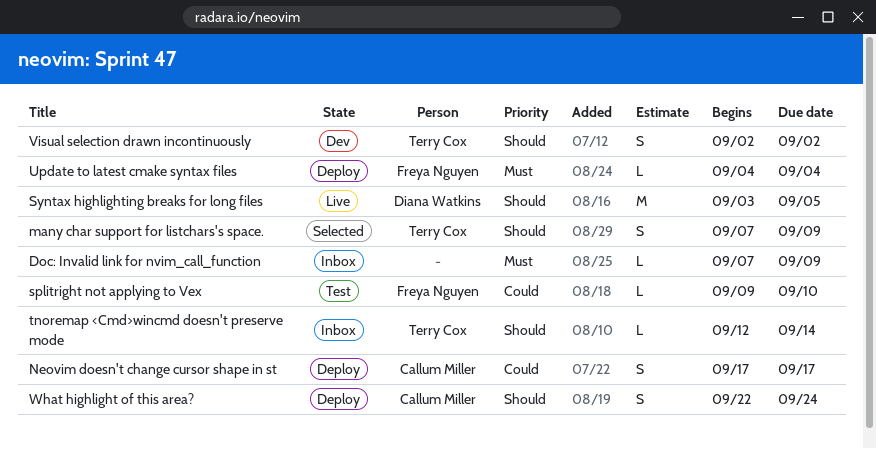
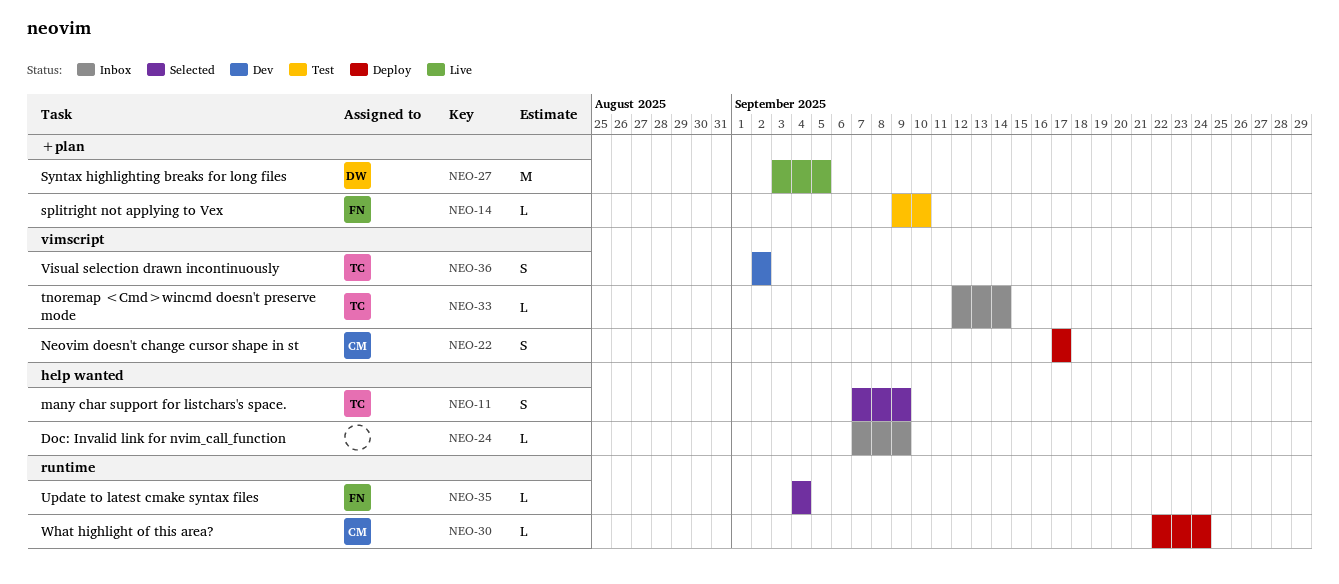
Update to latest cmake syntax files, status: Deploy -> Selected
What highlight of this area?, estimate: S -> L

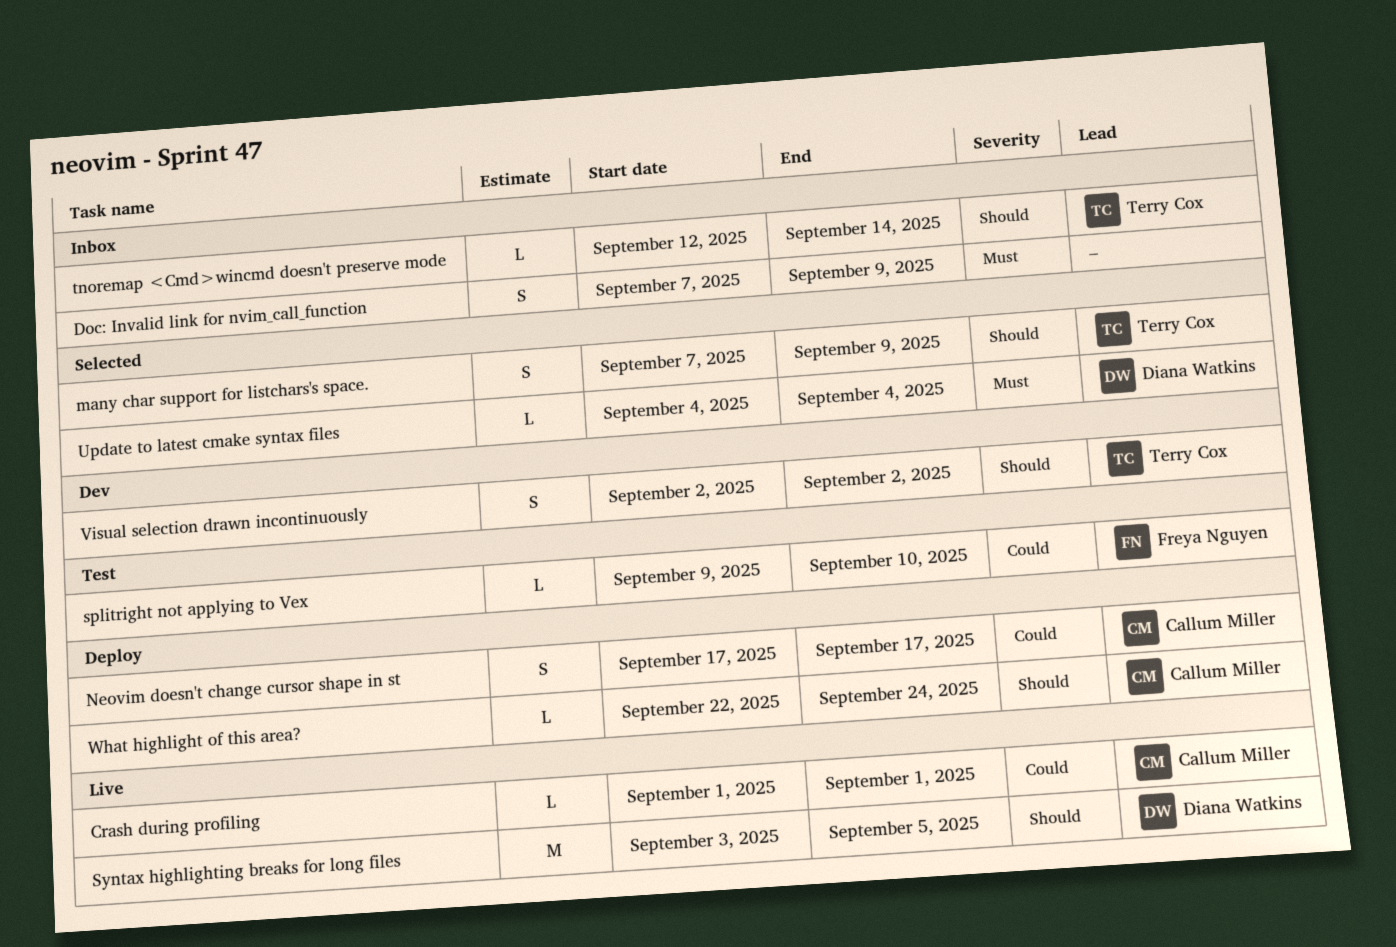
Crash during profiling: none -> present
Doc: Invalid link for nvim_call_function, estimate: L -> S
Update to latest cmake syntax files, owner: Freya Nguyen -> Diana Watkins

